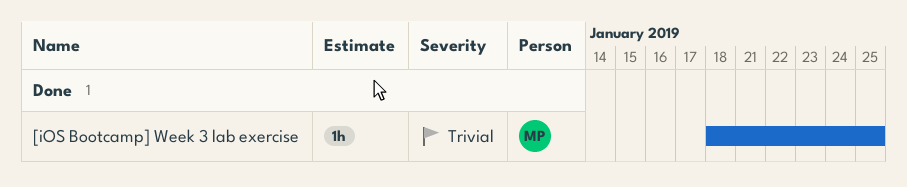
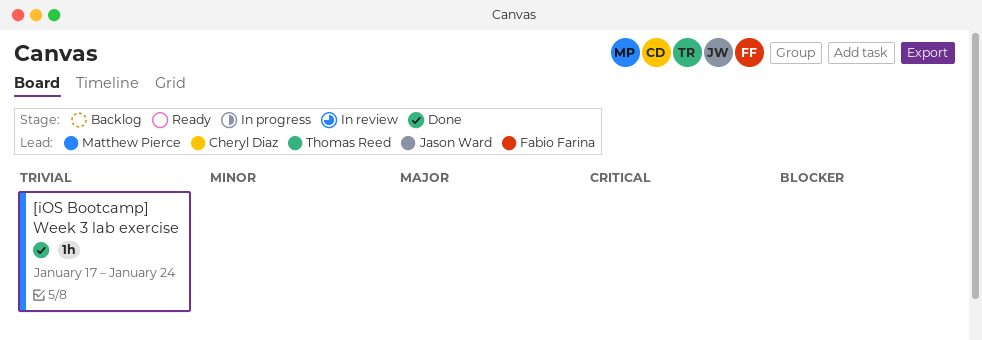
[iOS Bootcamp] Week 3 lab exercise, start: Jan 18 -> Jan 17
[iOS Bootcamp] Week 3 lab exercise, due: Jan 25 -> Jan 24

